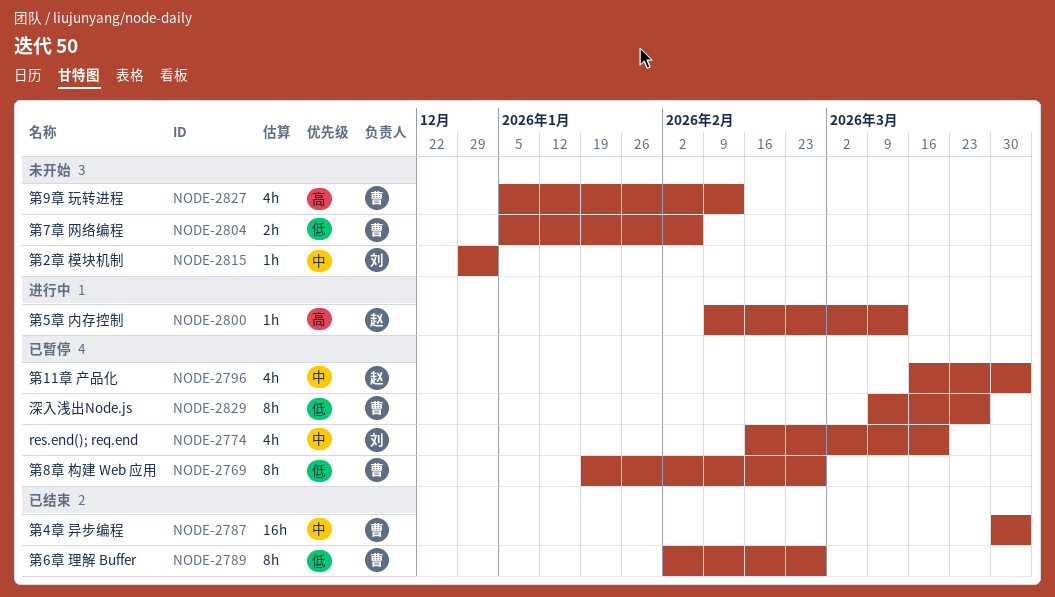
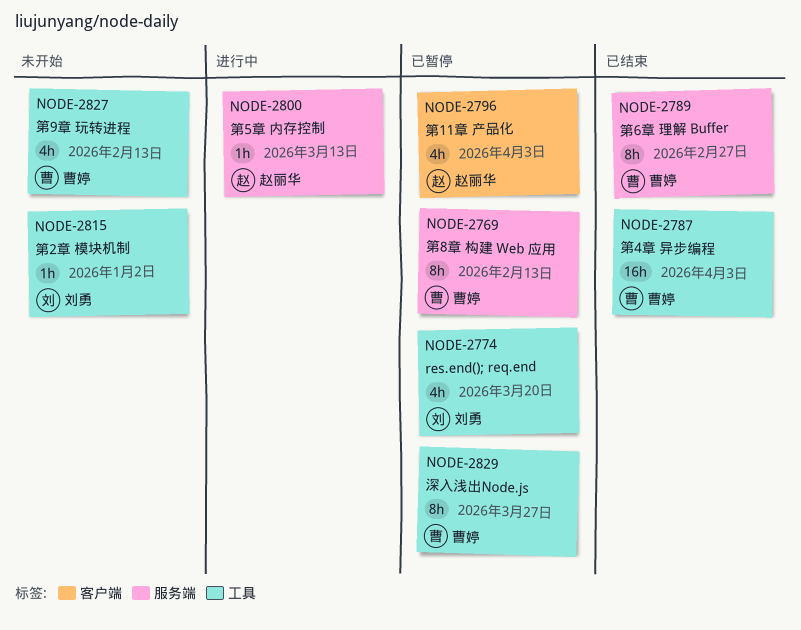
NODE-2769, due: Feb 27 -> Feb 13
NODE-2804: present -> none

